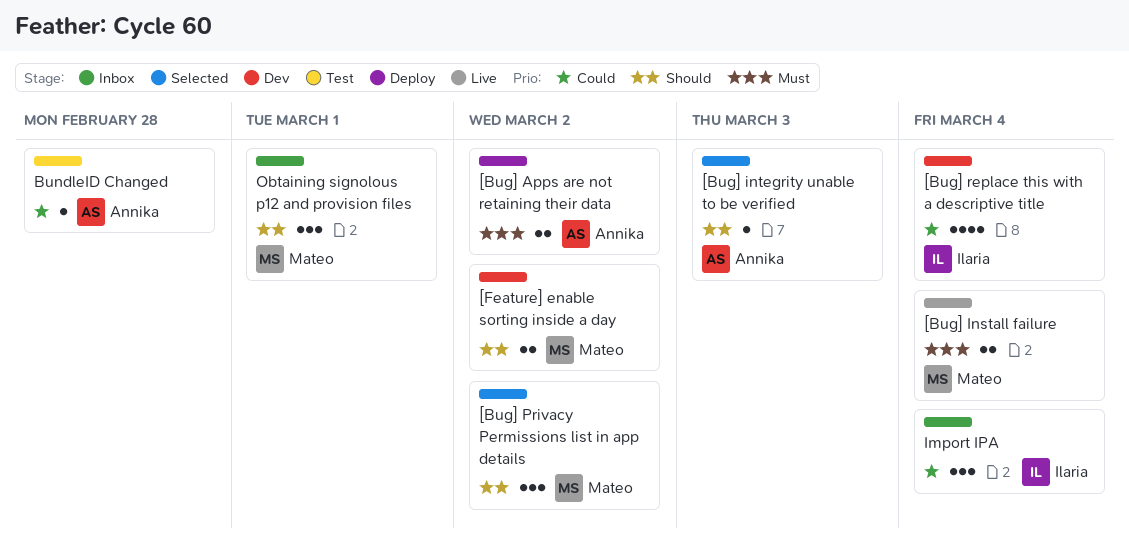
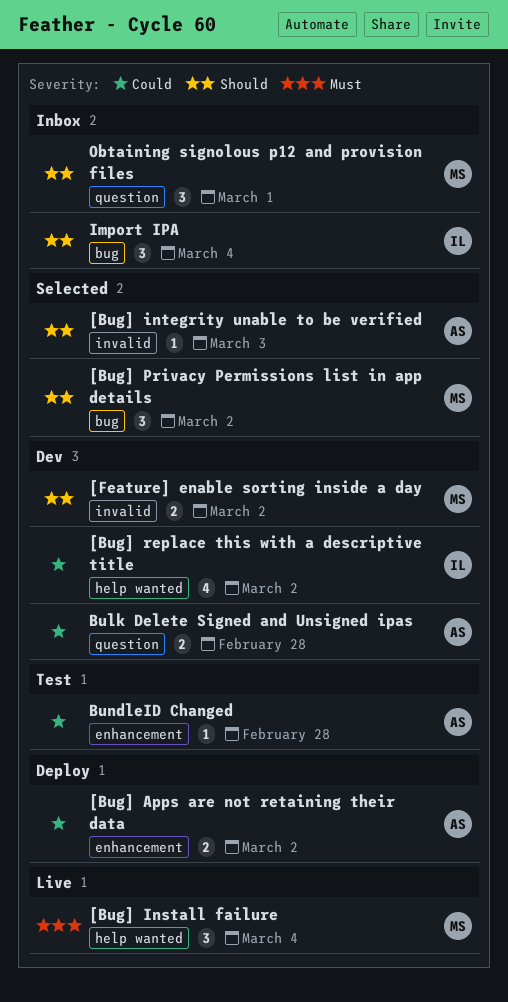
[Bug] Apps are not retaining their data, priority: Must -> Could
[Bug] Install failure, estimate: 2 -> 3
[Bug] replace this with a descriptive title, due: Mar 4 -> Mar 2
Bulk Delete Signed and Unsigned ipas: none -> present
Import IPA, priority: Could -> Should

